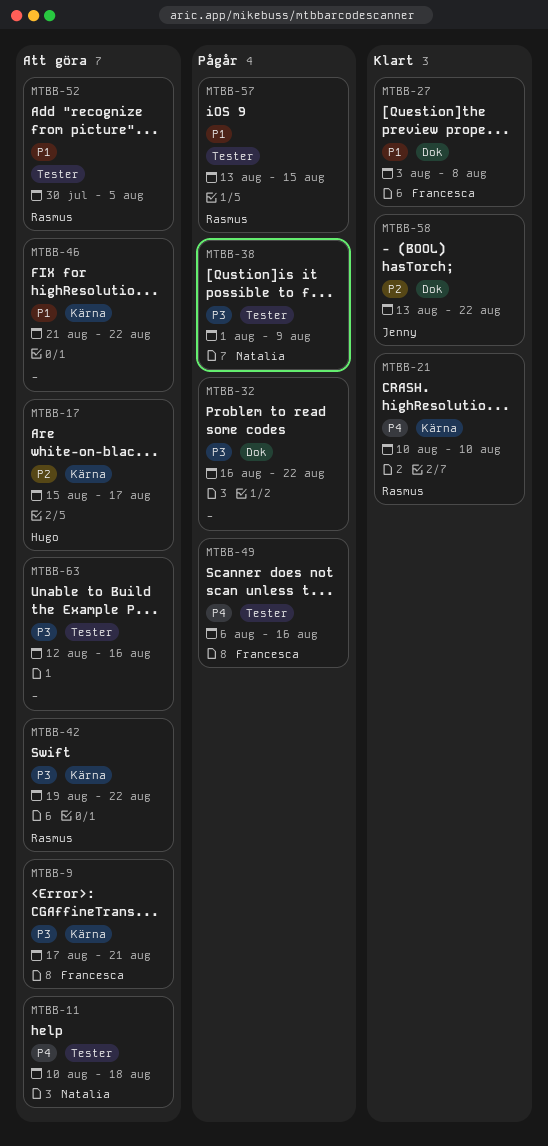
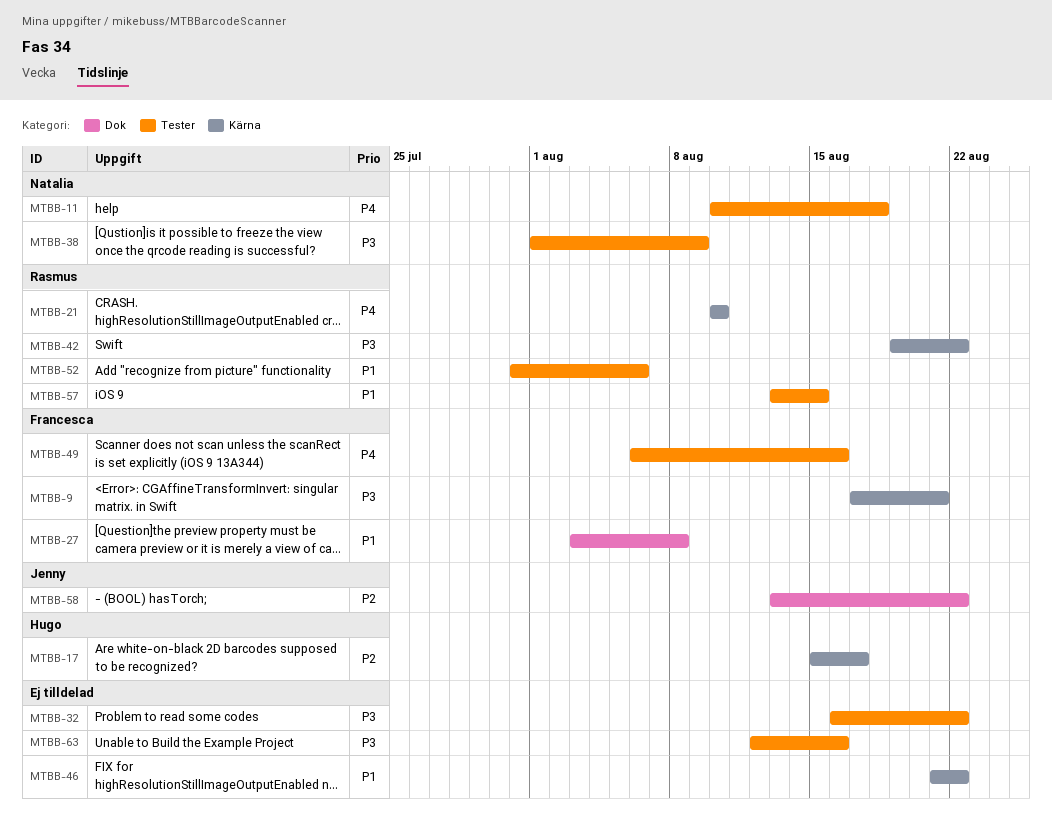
MTBB-32, label: Dok -> Tester
MTBB-52, start: Jul 30 -> Jul 31
MTBB-52, due: Aug 5 -> Aug 6

